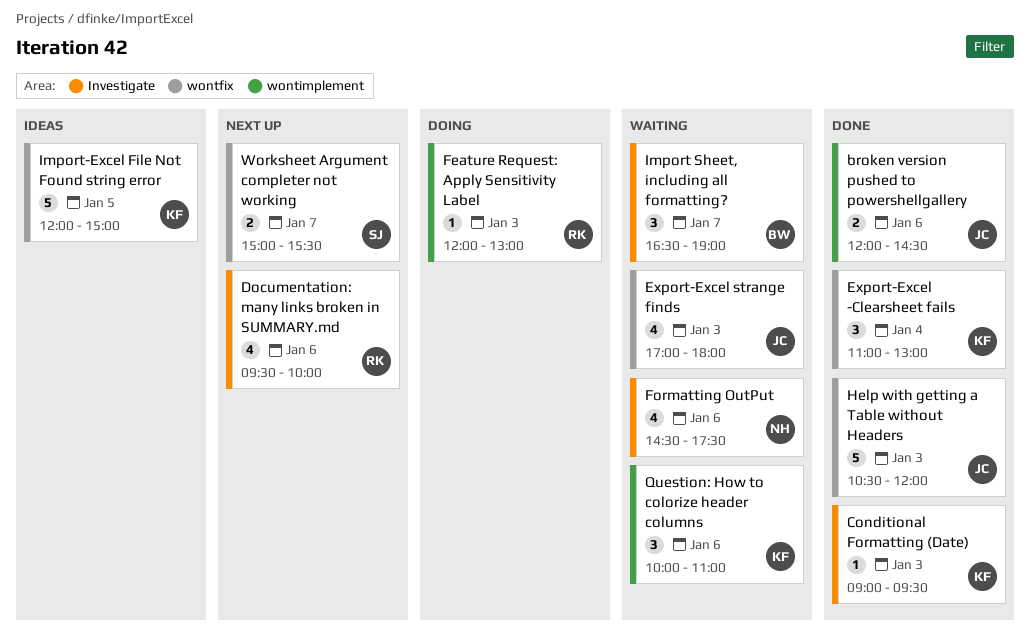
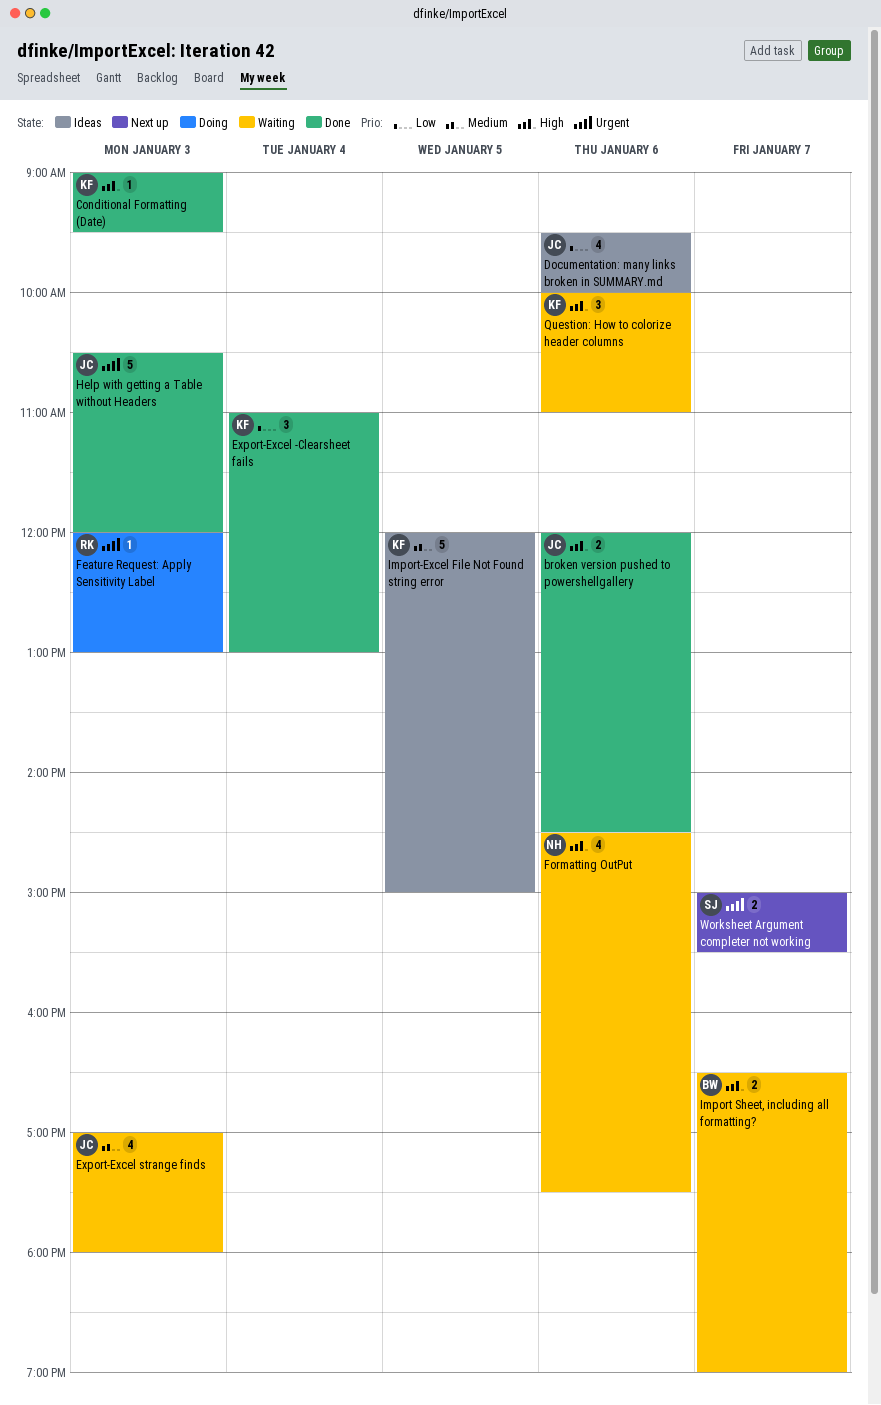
Documentation: many links broken in SUMMARY.md, status: Next up -> Ideas
Documentation: many links broken in SUMMARY.md, owner: RK -> JC
Import Sheet, including all formatting?, estimate: 3 -> 2

